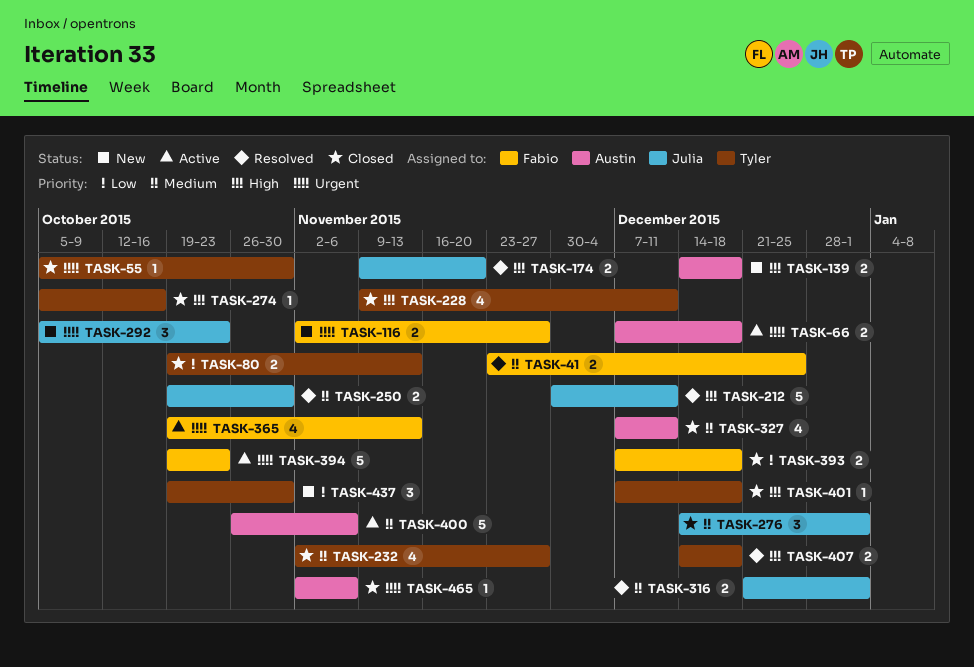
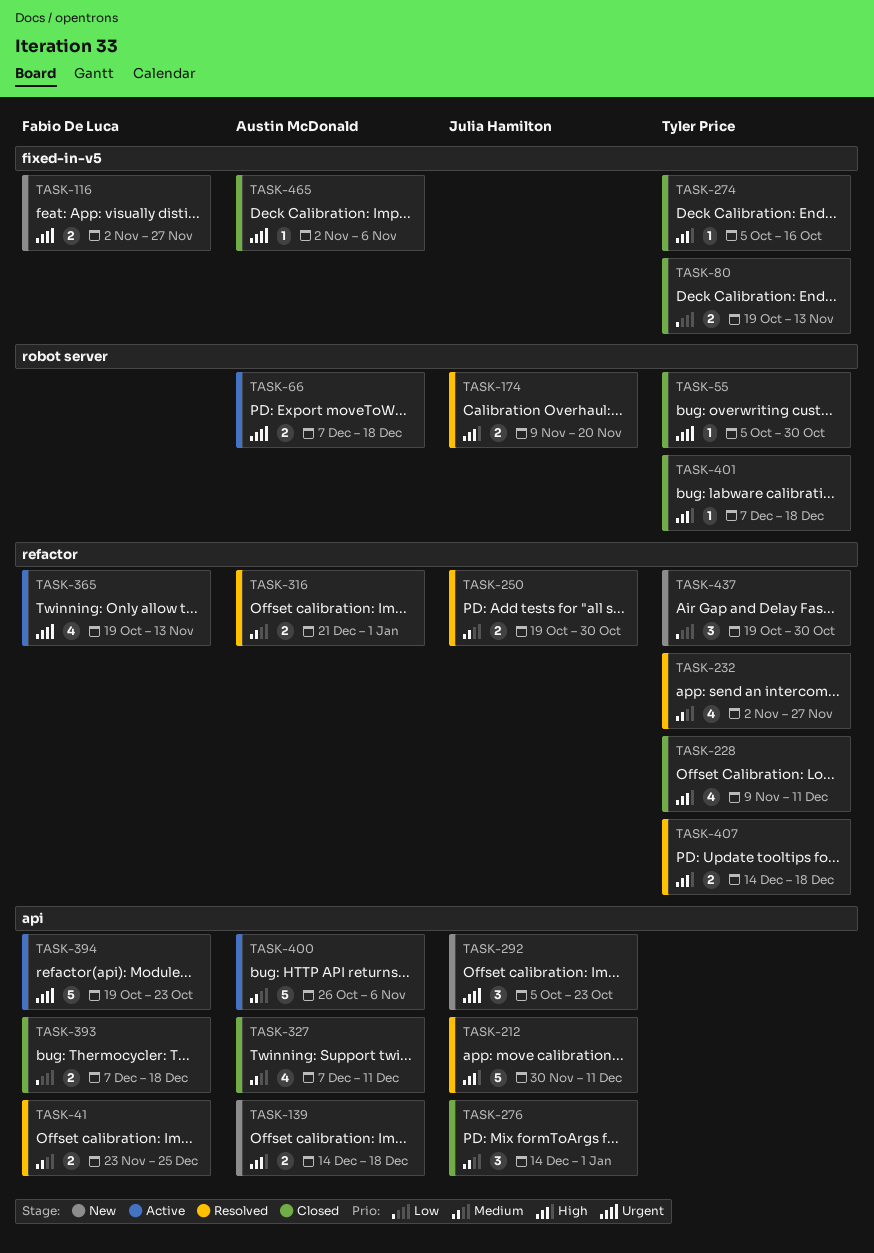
TASK-232, status: Closed -> Resolved
TASK-316, owner: Julia Hamilton -> Austin McDonald

